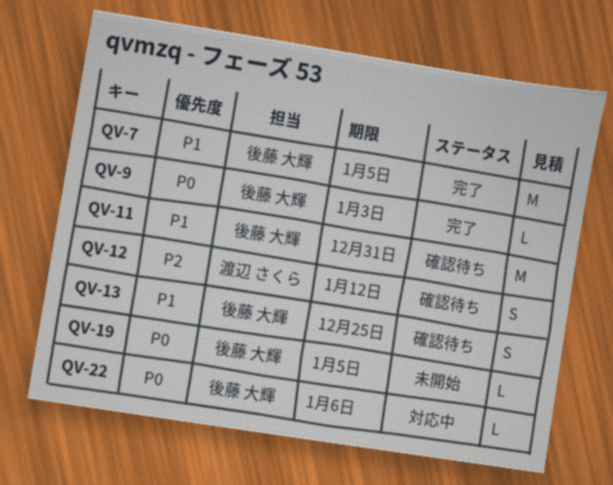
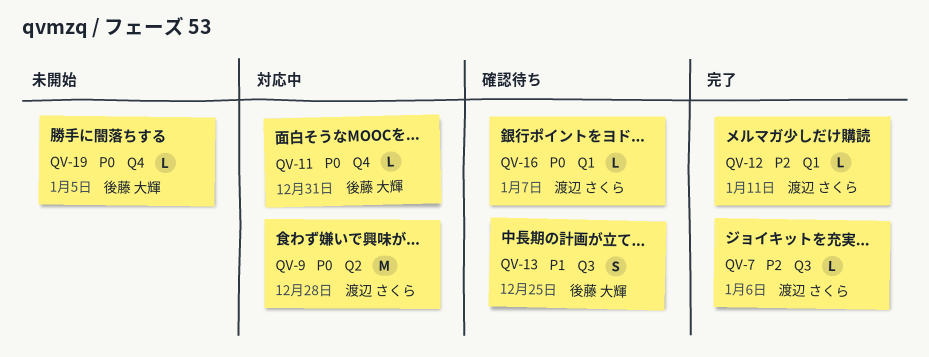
QV-7, owner: 後藤 大輝 -> 渡辺 さくら
QV-7, priority: P1 -> P2
QV-7, estimate: M -> L
QV-7, due: Jan 5 -> Jan 6
QV-9, status: 完了 -> 対応中
QV-9, owner: 後藤 大輝 -> 渡辺 さくら
QV-9, estimate: L -> M
QV-9, due: Jan 3 -> Dec 28
QV-11, status: 確認待ち -> 対応中
QV-11, priority: P1 -> P0
QV-11, estimate: M -> L
QV-12, status: 確認待ち -> 完了
QV-12, estimate: S -> L
QV-12, due: Jan 12 -> Jan 11
QV-16: none -> present
QV-22: present -> none

